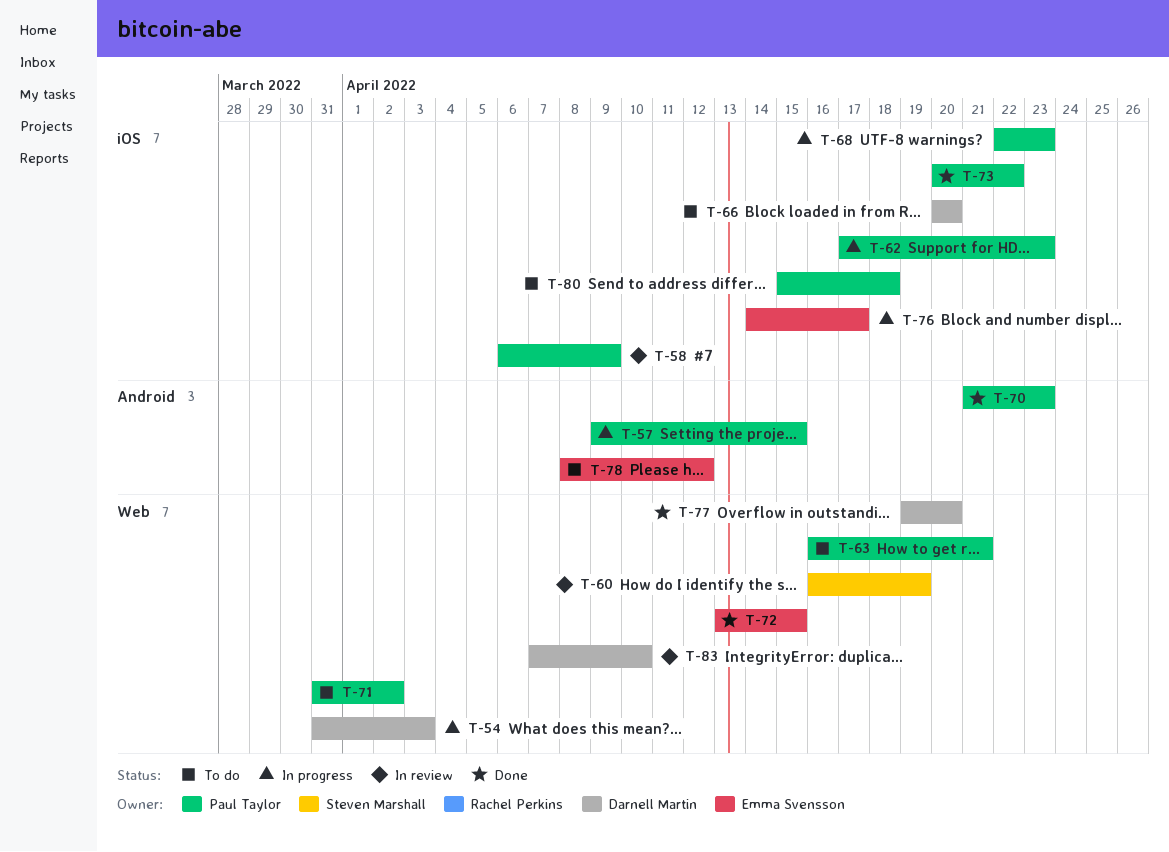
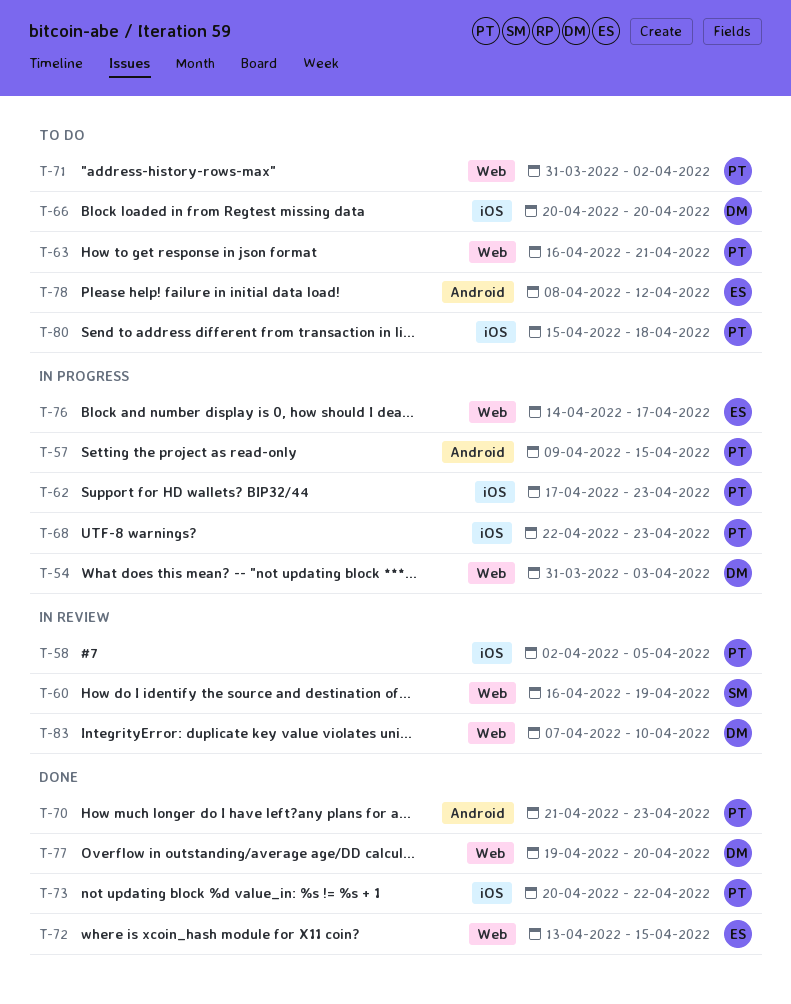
T-58, start: Apr 6 -> Apr 2
T-58, due: Apr 9 -> Apr 5
T-76, label: iOS -> Web

